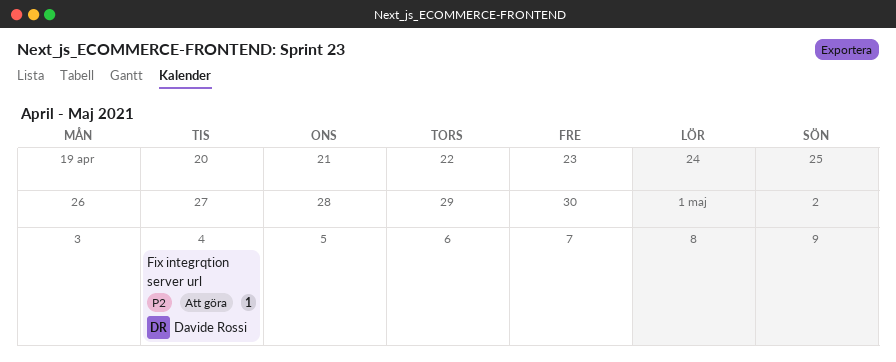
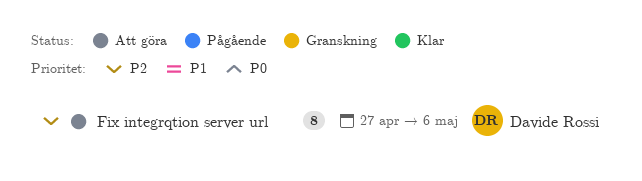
Fix integrqtion server url, estimate: 1 -> 8
Fix integrqtion server url, due: May 4 -> May 6

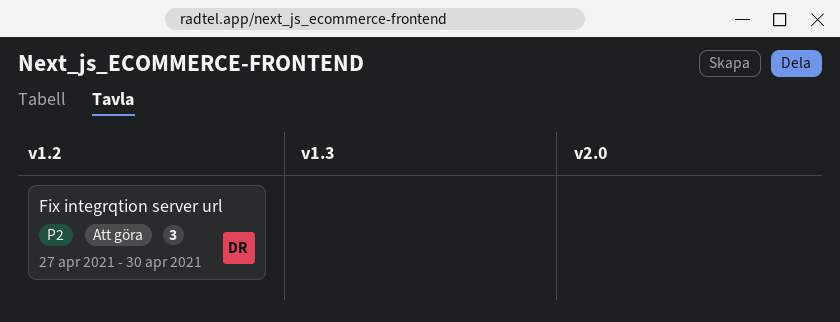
Fix integrqtion server url, estimate: 8 -> 3
Fix integrqtion server url, due: May 6 -> Apr 30

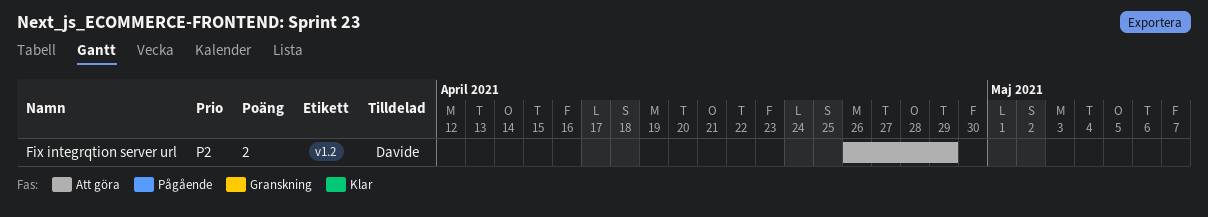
Fix integrqtion server url, estimate: 3 -> 2
Fix integrqtion server url, start: Apr 27 -> Apr 26
Fix integrqtion server url, due: Apr 30 -> Apr 29

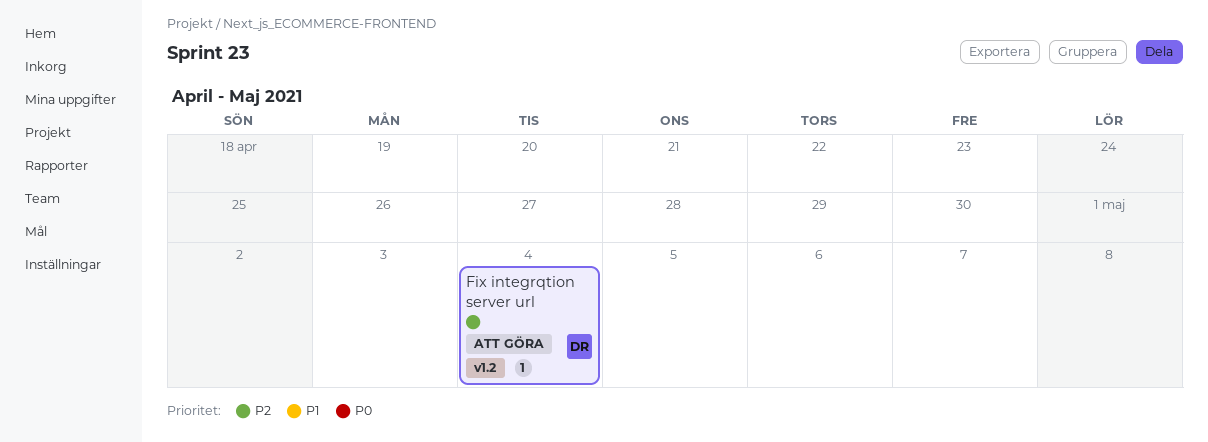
Fix integrqtion server url, estimate: 2 -> 1
Fix integrqtion server url, due: Apr 29 -> May 4

